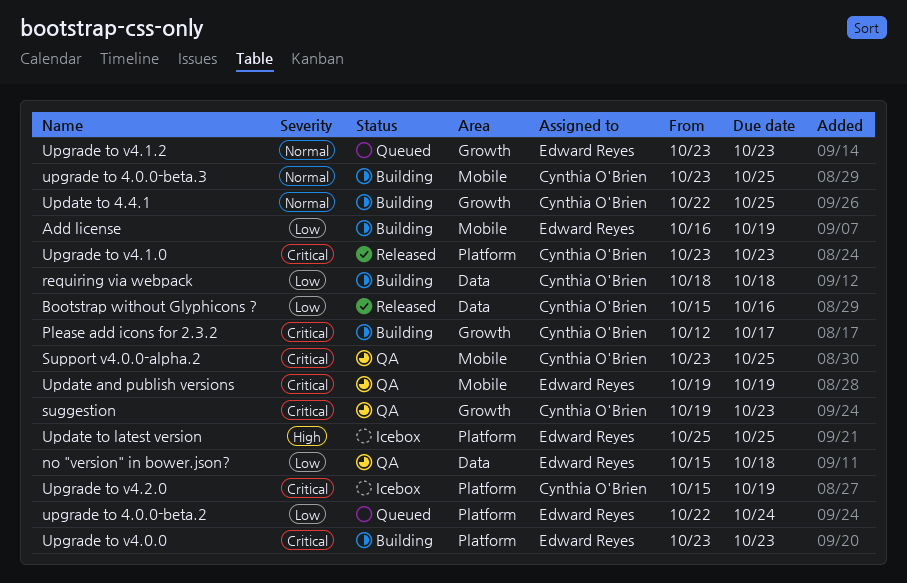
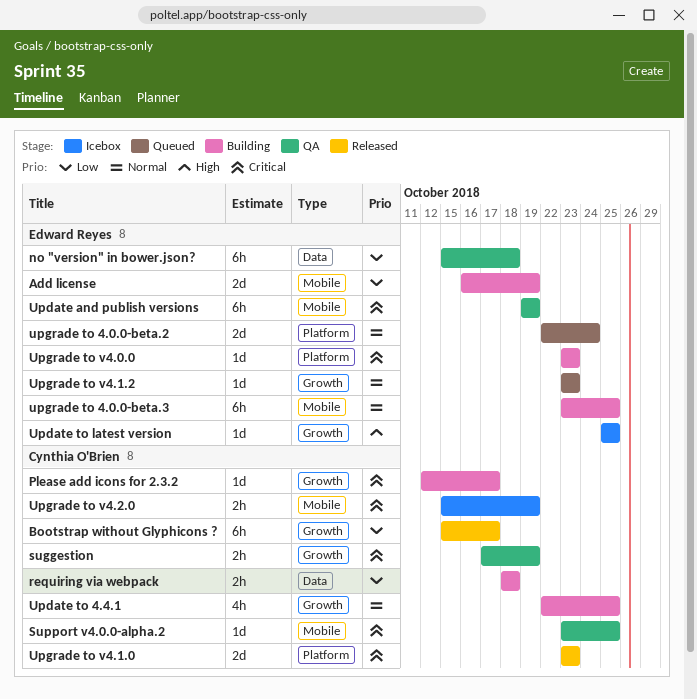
Bootstrap without Glyphicons ?, label: Data -> Growth
Bootstrap without Glyphicons ?, due: Oct 16 -> Oct 17
suggestion, start: Oct 19 -> Oct 17
suggestion, due: Oct 23 -> Oct 19
Update to latest version, label: Platform -> Growth
upgrade to 4.0.0-beta.2, priority: Low -> Normal
upgrade to 4.0.0-beta.3, owner: Cynthia O'Brien -> Edward Reyes
Upgrade to v4.2.0, label: Platform -> Mobile

